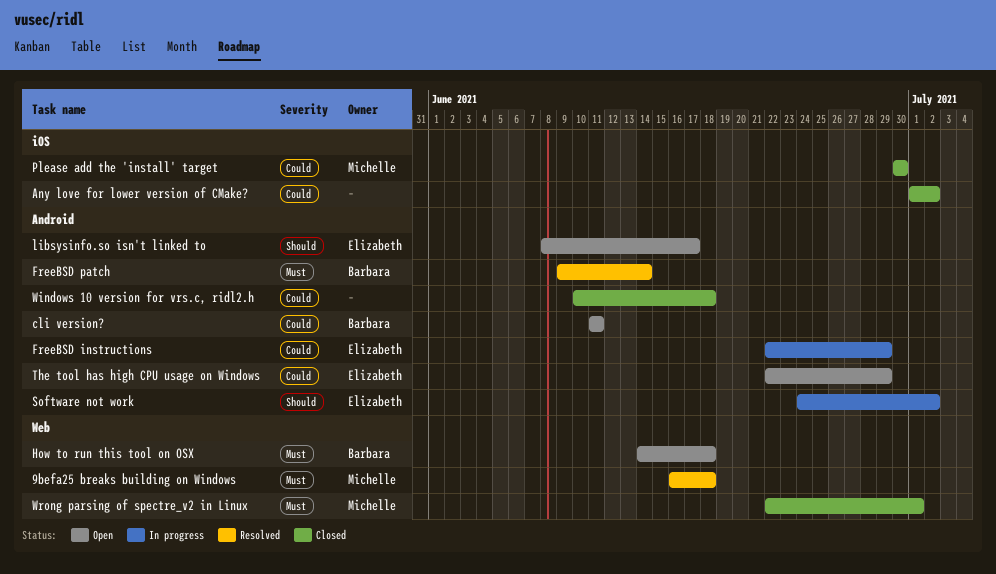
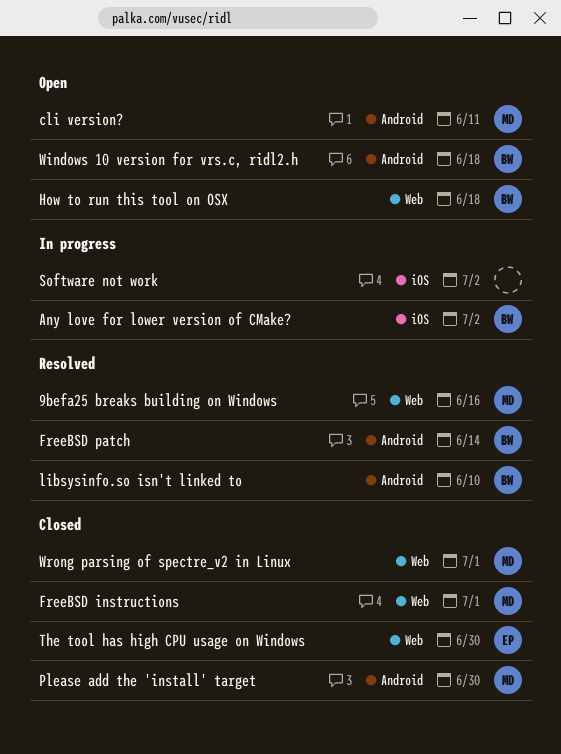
9befa25 breaks building on Windows, due: Jun 18 -> Jun 16
Any love for lower version of CMake?, status: Closed -> In progress
Any love for lower version of CMake?, owner: none -> Barbara
cli version?, owner: Barbara -> Michelle
FreeBSD instructions, status: In progress -> Closed
FreeBSD instructions, owner: Elizabeth -> Michelle
FreeBSD instructions, label: Android -> Web
FreeBSD instructions, due: Jun 29 -> Jul 1
libsysinfo.so isn't linked to, status: Open -> Resolved
libsysinfo.so isn't linked to, owner: Elizabeth -> Barbara
libsysinfo.so isn't linked to, due: Jun 17 -> Jun 10
Please add the 'install' target, label: iOS -> Android
Software not work, owner: Elizabeth -> none
Software not work, label: Android -> iOS
The tool has high CPU usage on Windows, status: Open -> Closed
The tool has high CPU usage on Windows, label: Android -> Web
The tool has high CPU usage on Windows, due: Jun 29 -> Jun 30
Windows 10 version for vrs.c, ridl2.h, status: Closed -> Open
Windows 10 version for vrs.c, ridl2.h, owner: none -> Barbara

